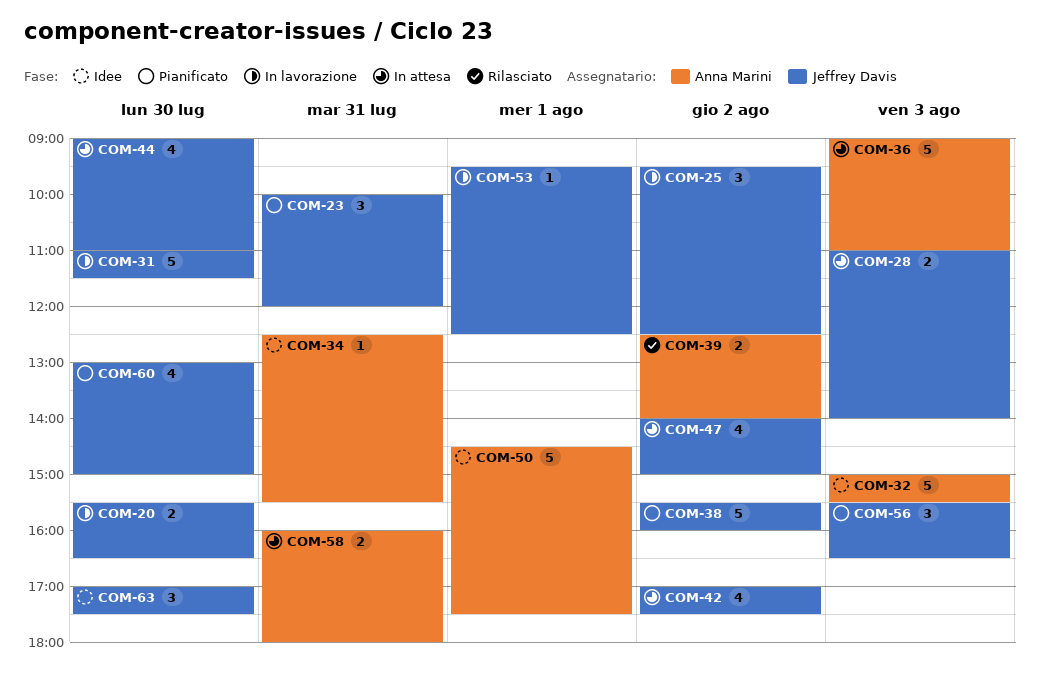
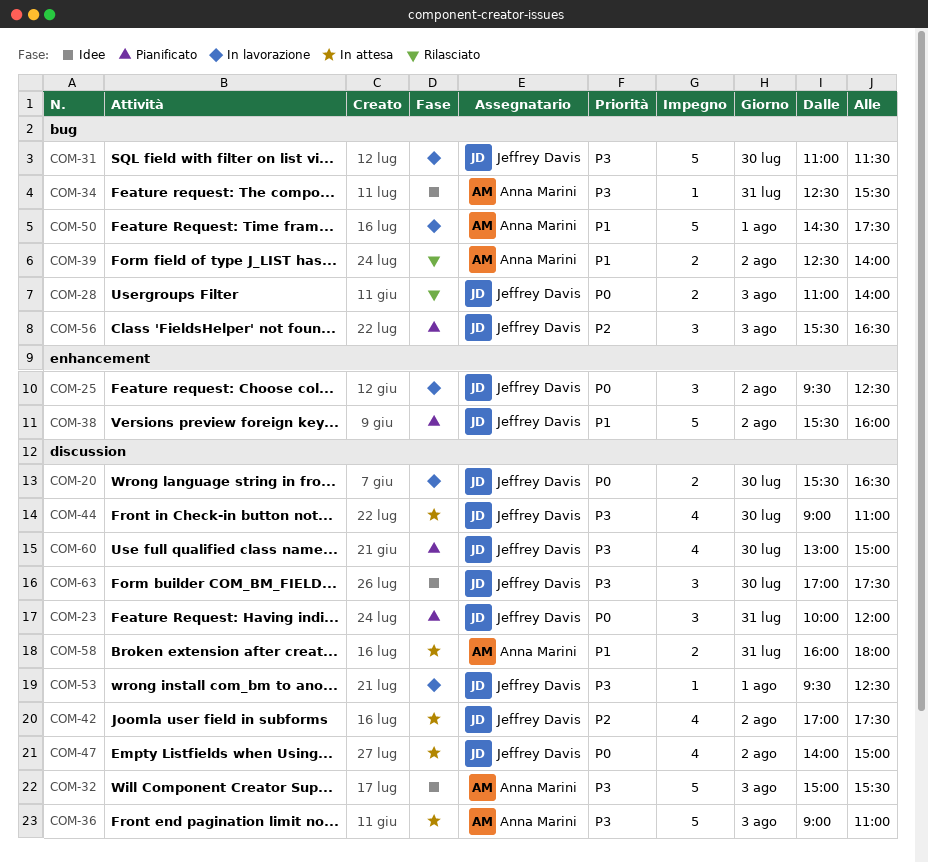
COM-28, status: In attesa -> Rilasciato
COM-50, status: Idee -> In lavorazione

